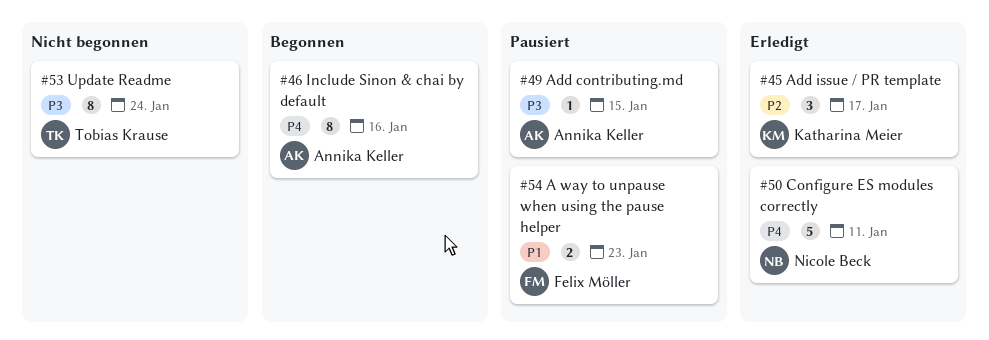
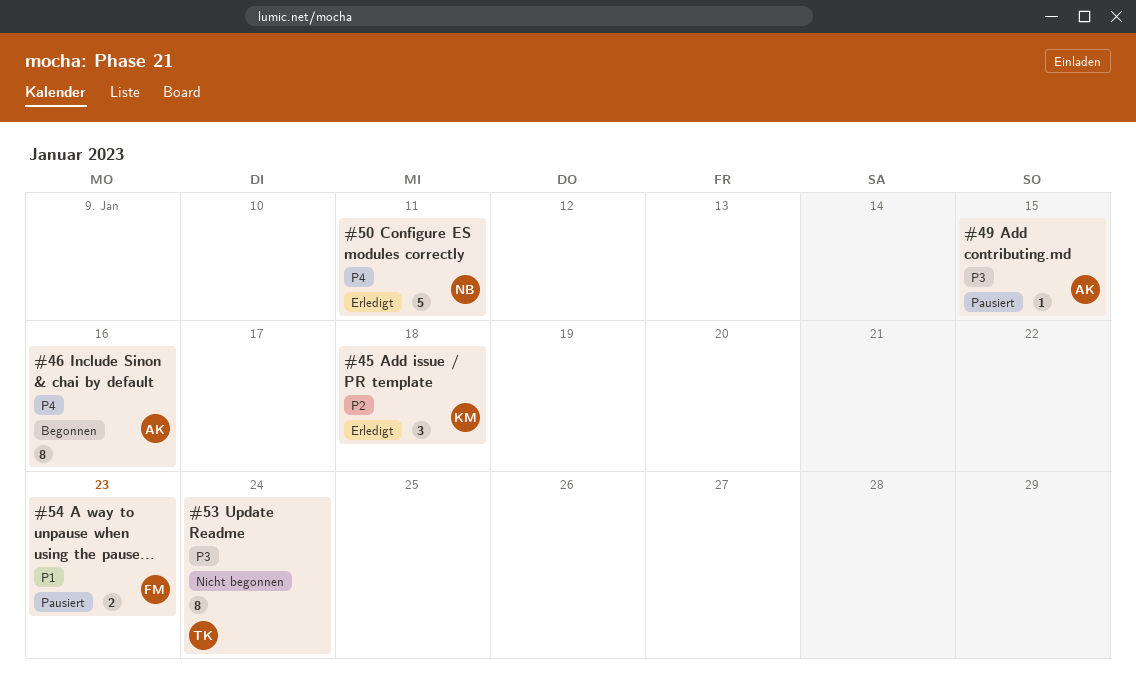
#45, due: Jan 17 -> Jan 18

